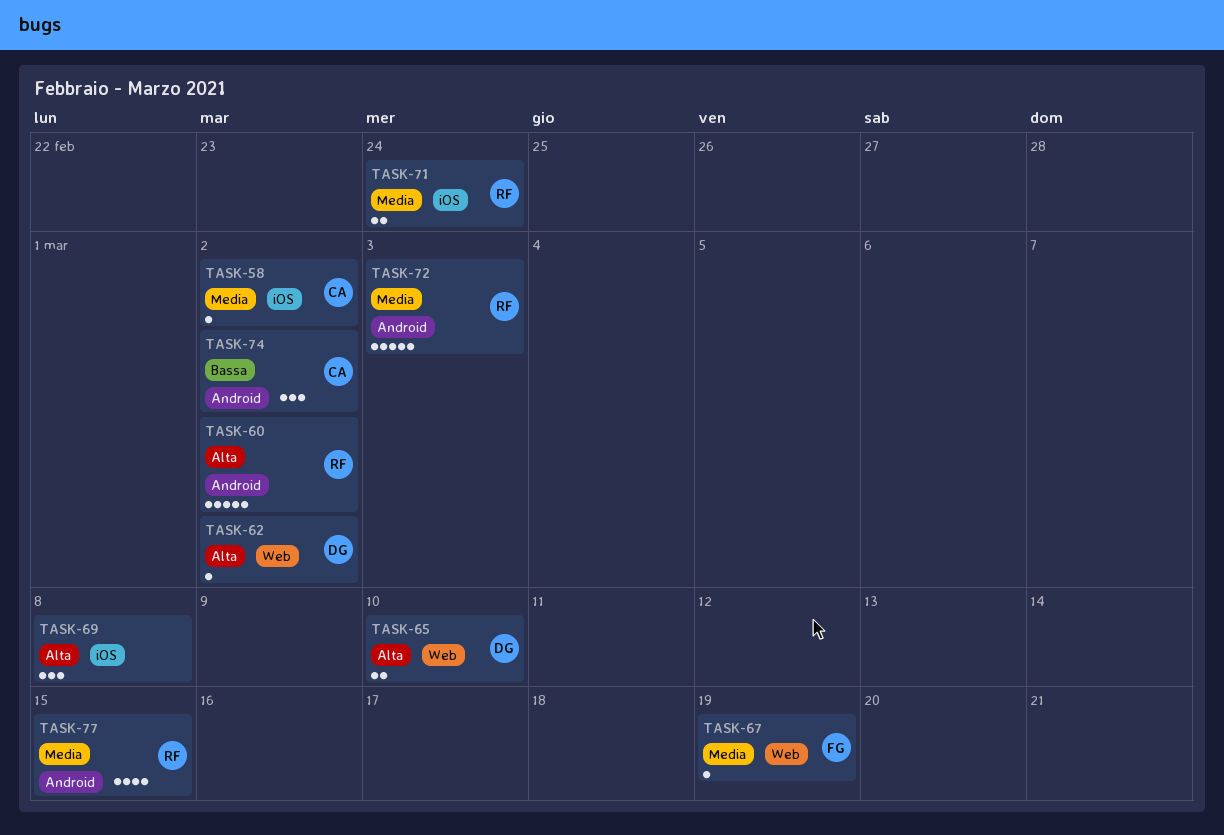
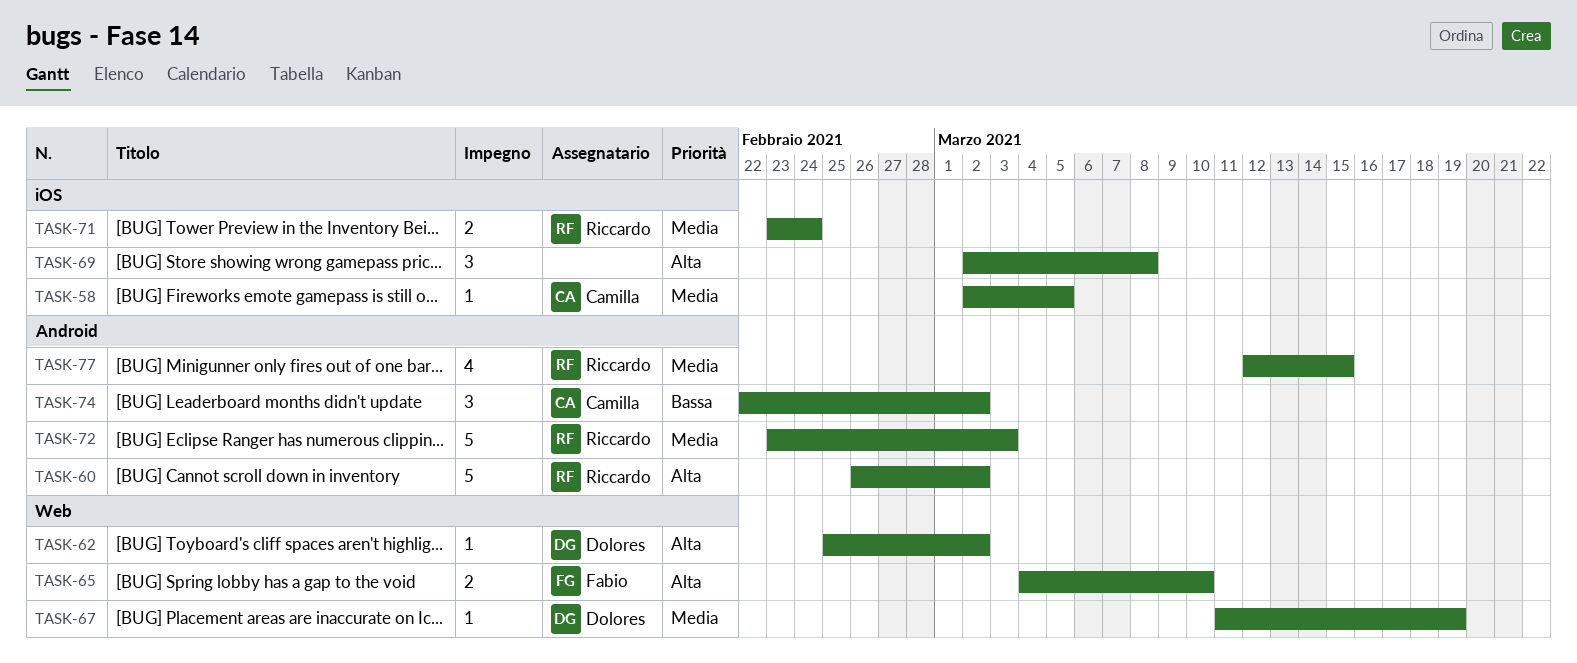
TASK-58, due: Mar 2 -> Mar 5
TASK-65, owner: Dolores -> Fabio
TASK-67, owner: Fabio -> Dolores

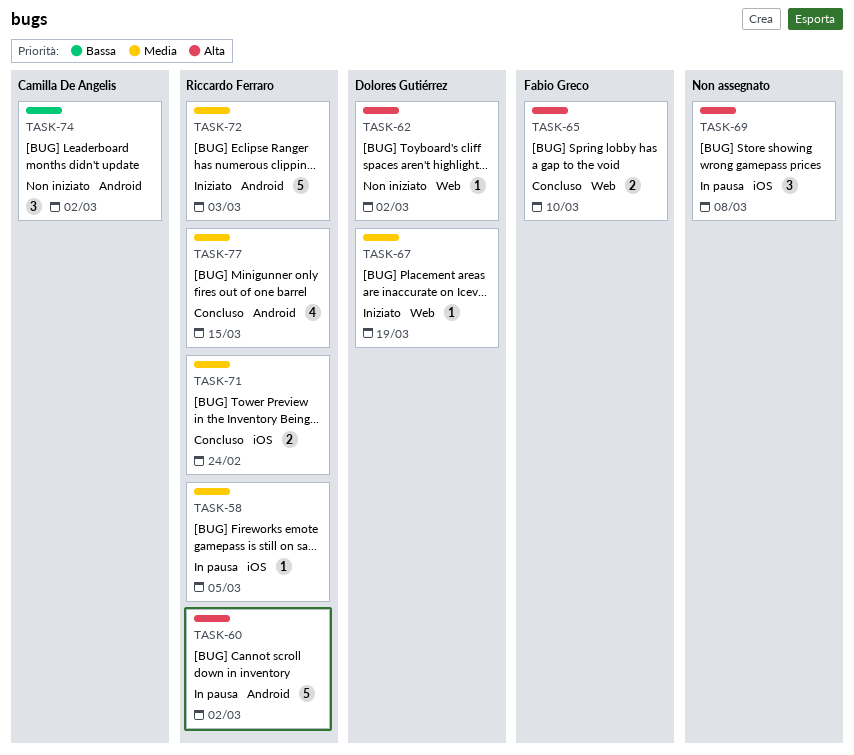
TASK-58, owner: Camilla De Angelis -> Riccardo Ferraro

